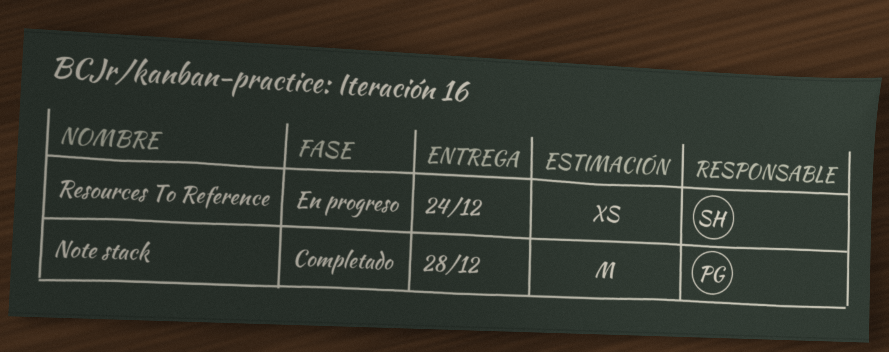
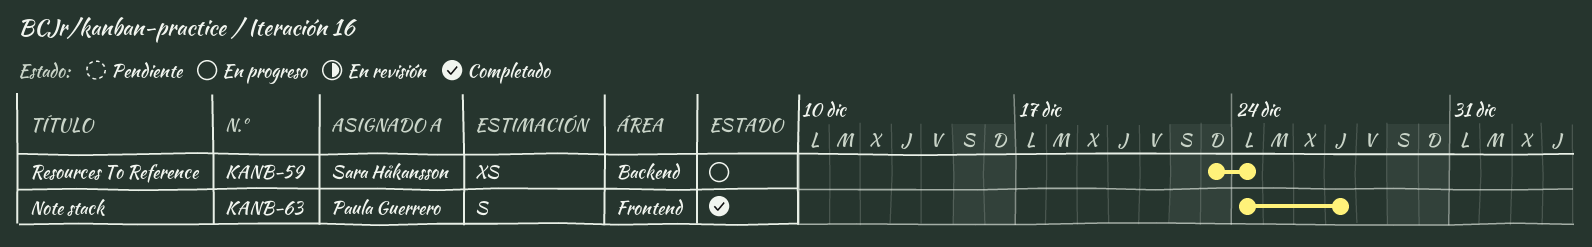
Note stack, estimate: M -> S
Note stack, due: Dec 28 -> Dec 27

